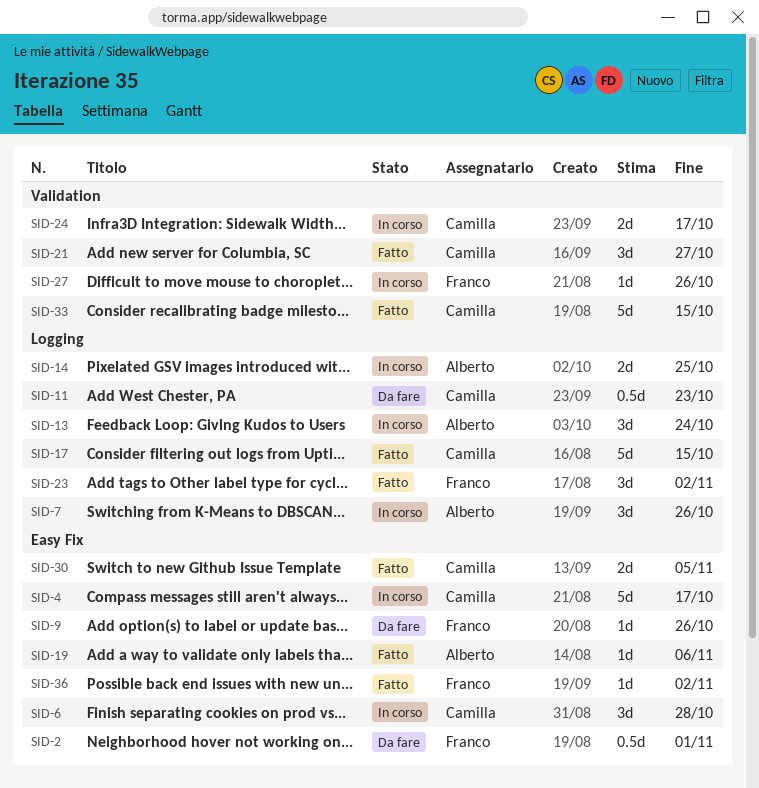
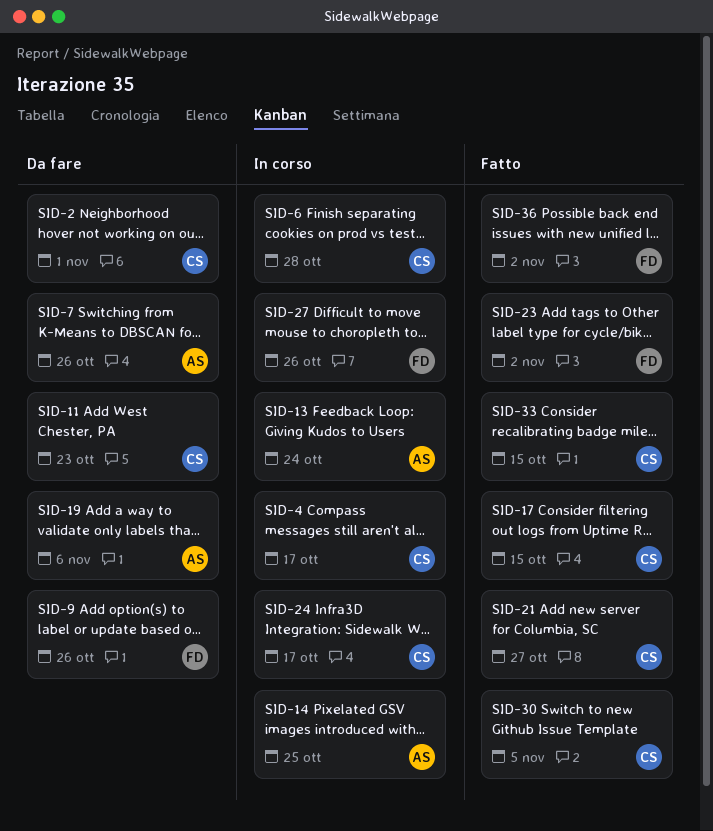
SID-2, owner: Franco -> Camilla
SID-7, status: In corso -> Da fare
SID-19, status: Fatto -> Da fare

